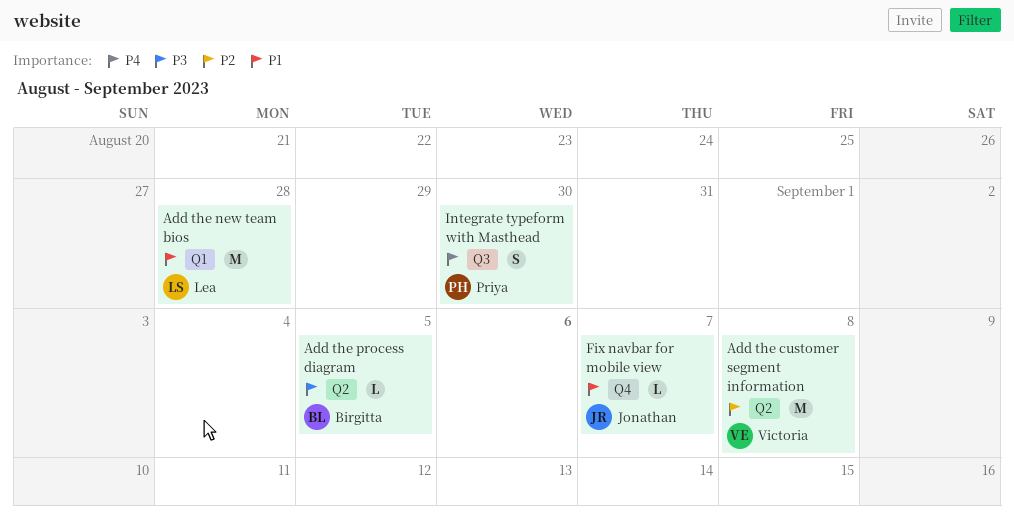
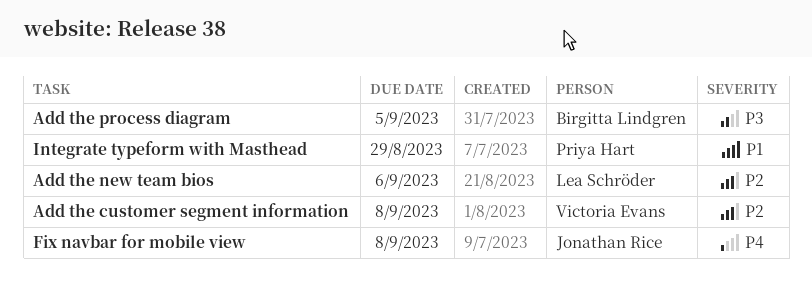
Add the new team bios, priority: P1 -> P2
Add the new team bios, due: Aug 28 -> Sep 6
Fix navbar for mobile view, priority: P1 -> P4
Fix navbar for mobile view, due: Sep 7 -> Sep 8
Integrate typeform with Masthead, priority: P4 -> P1
Integrate typeform with Masthead, due: Aug 30 -> Aug 29

